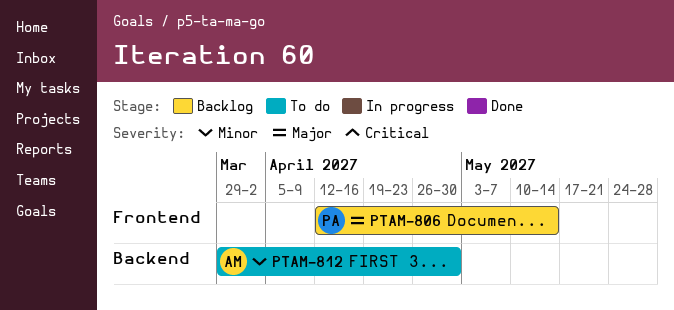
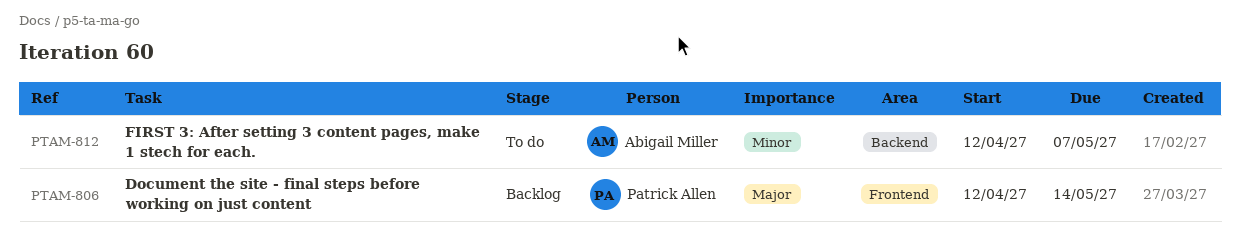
PTAM-812, start: Mar 29 -> Apr 12
PTAM-812, due: Apr 30 -> May 7

